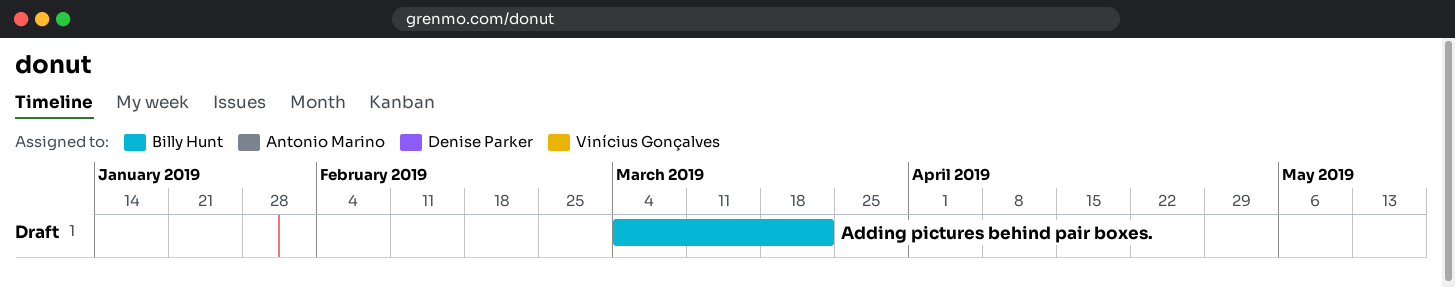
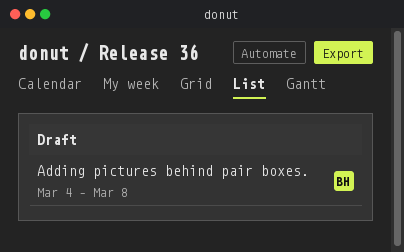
Adding pictures behind pair boxes., due: Mar 22 -> Mar 8

